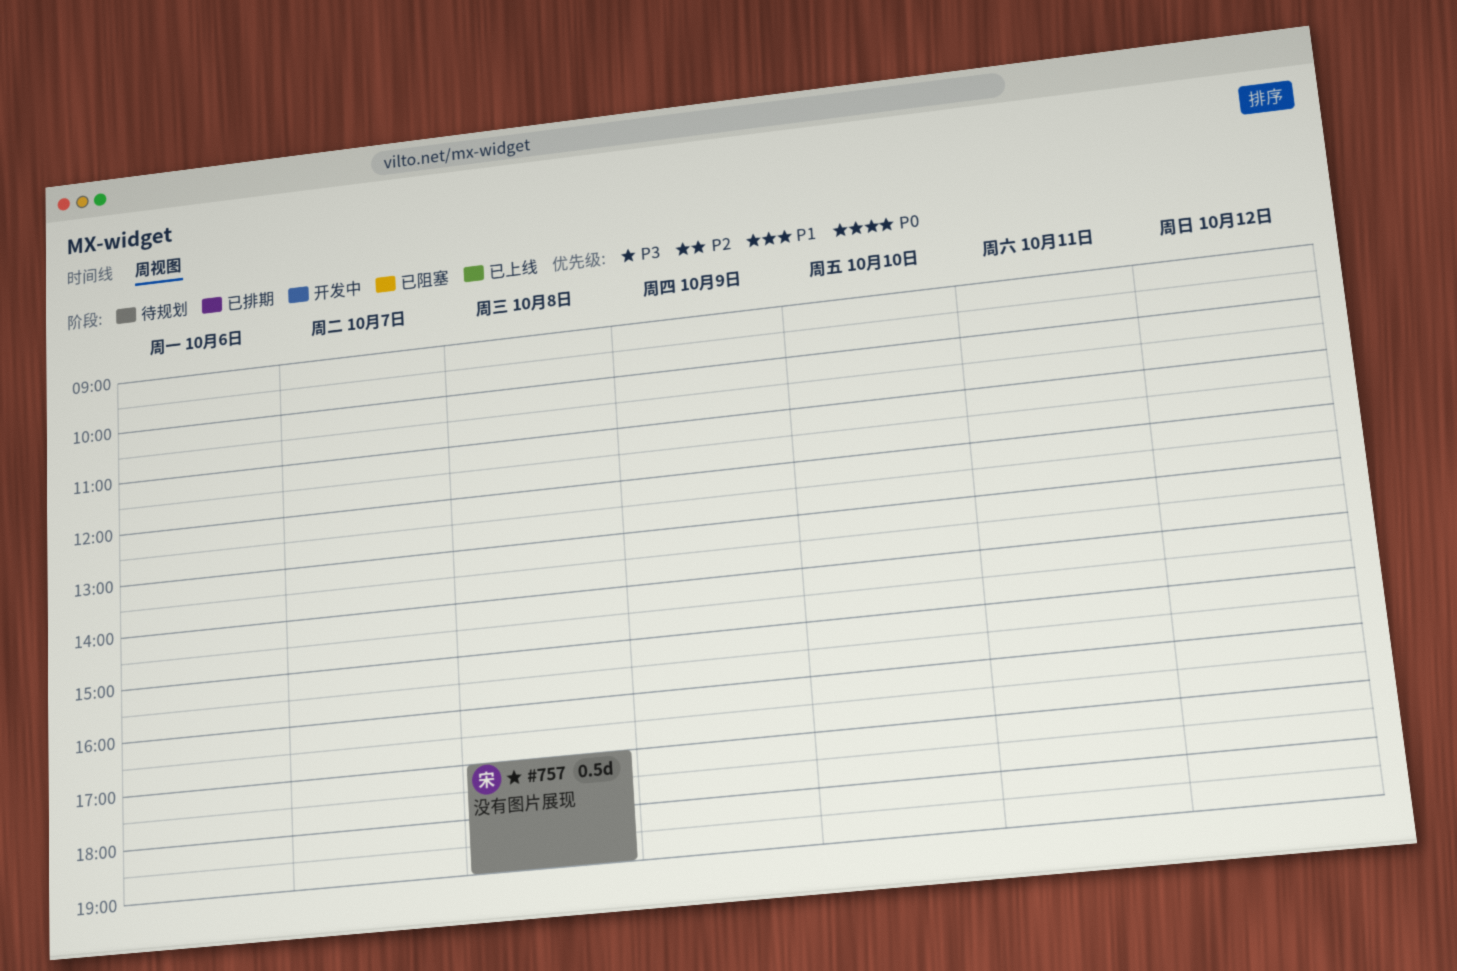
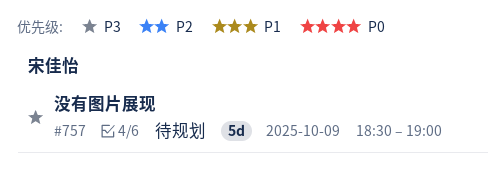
#757, estimate: 0.5d -> 5d
#757, day: Oct 8 -> Oct 9
#757, begins: 17:00 -> 18:30

